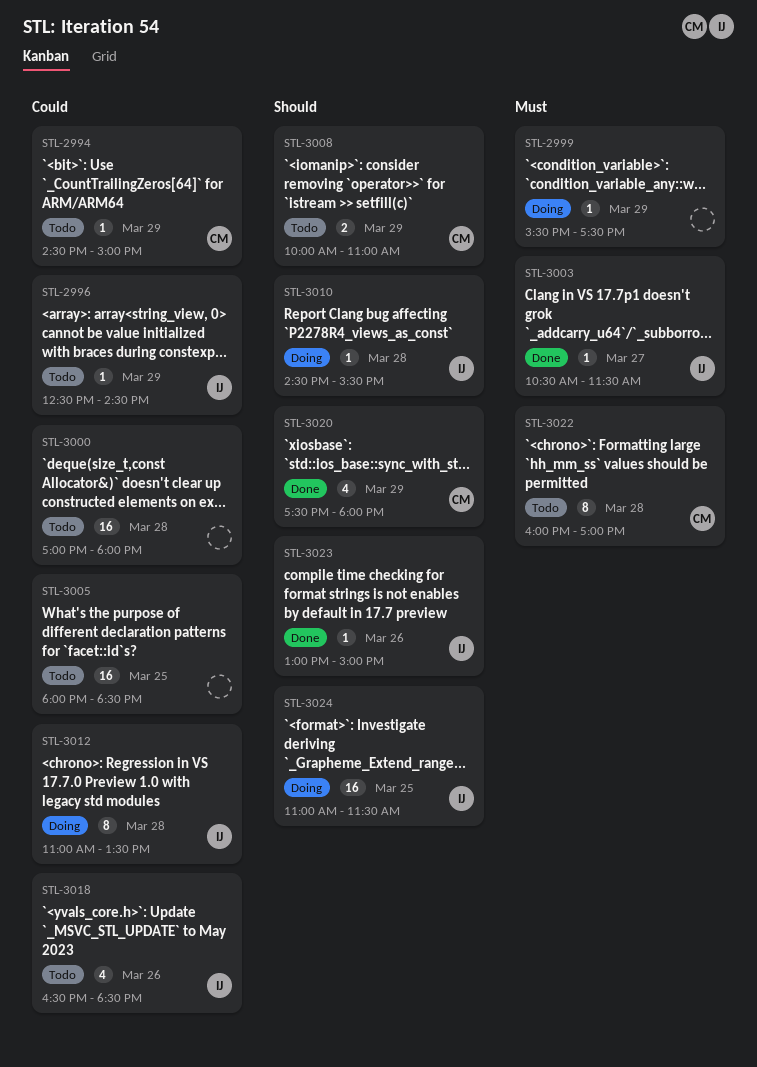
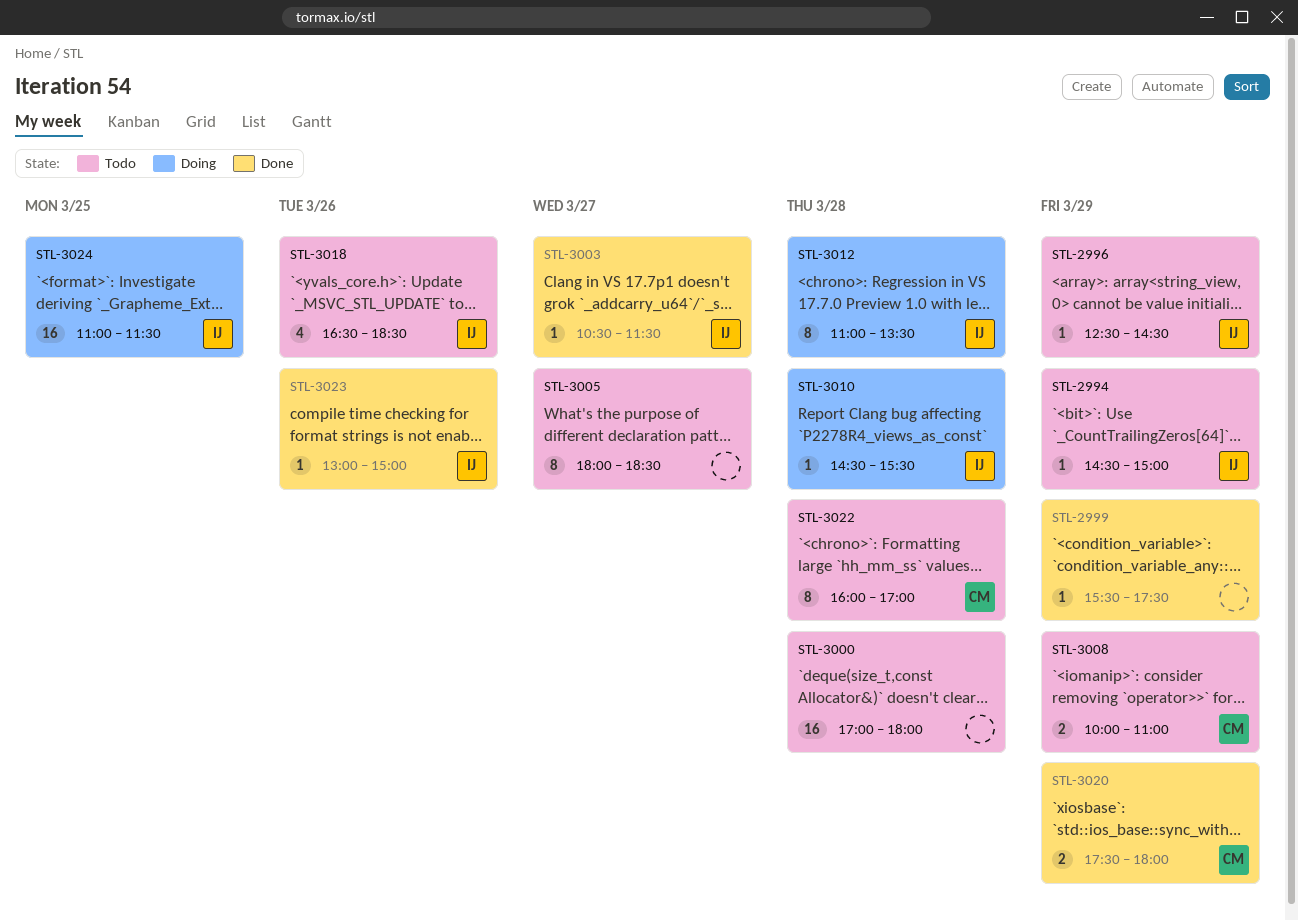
STL-2994, owner: CM -> IJ
STL-2999, status: Doing -> Done
STL-3005, estimate: 16 -> 8
STL-3005, day: Mar 25 -> Mar 27
STL-3020, estimate: 4 -> 2

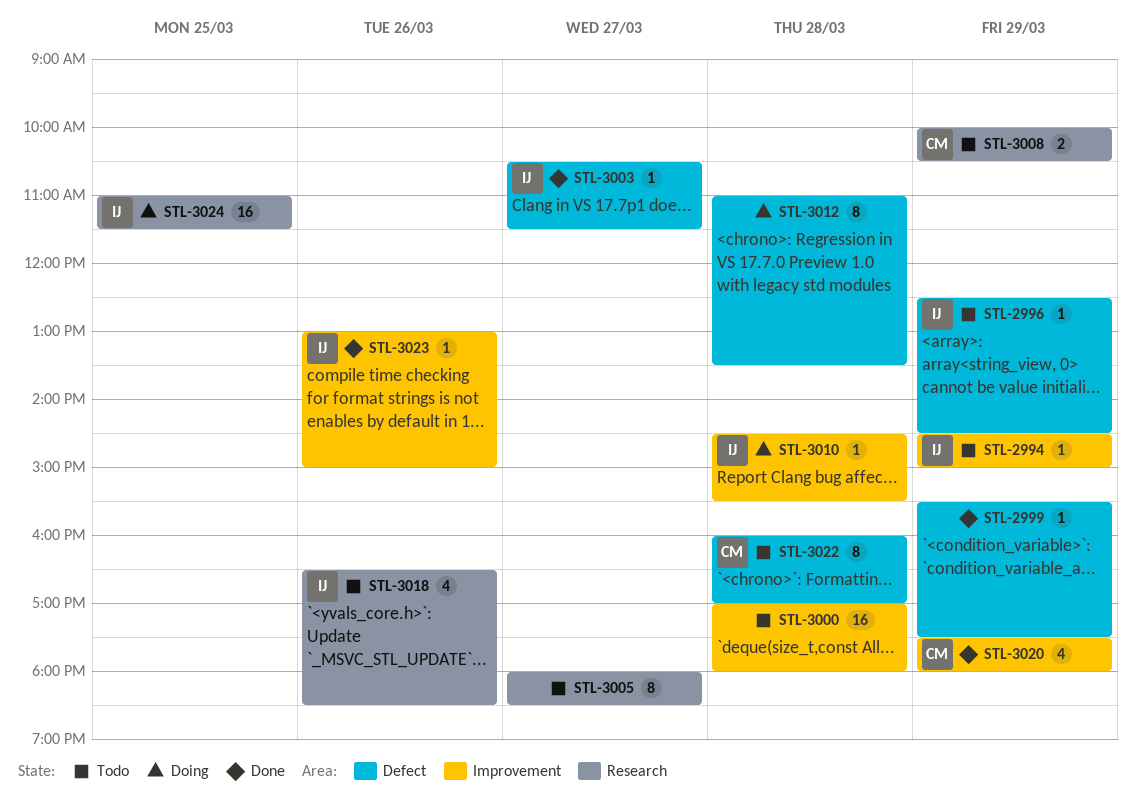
STL-3008, ends: 11:00 -> 10:30
STL-3012, owner: IJ -> none
STL-3020, estimate: 2 -> 4

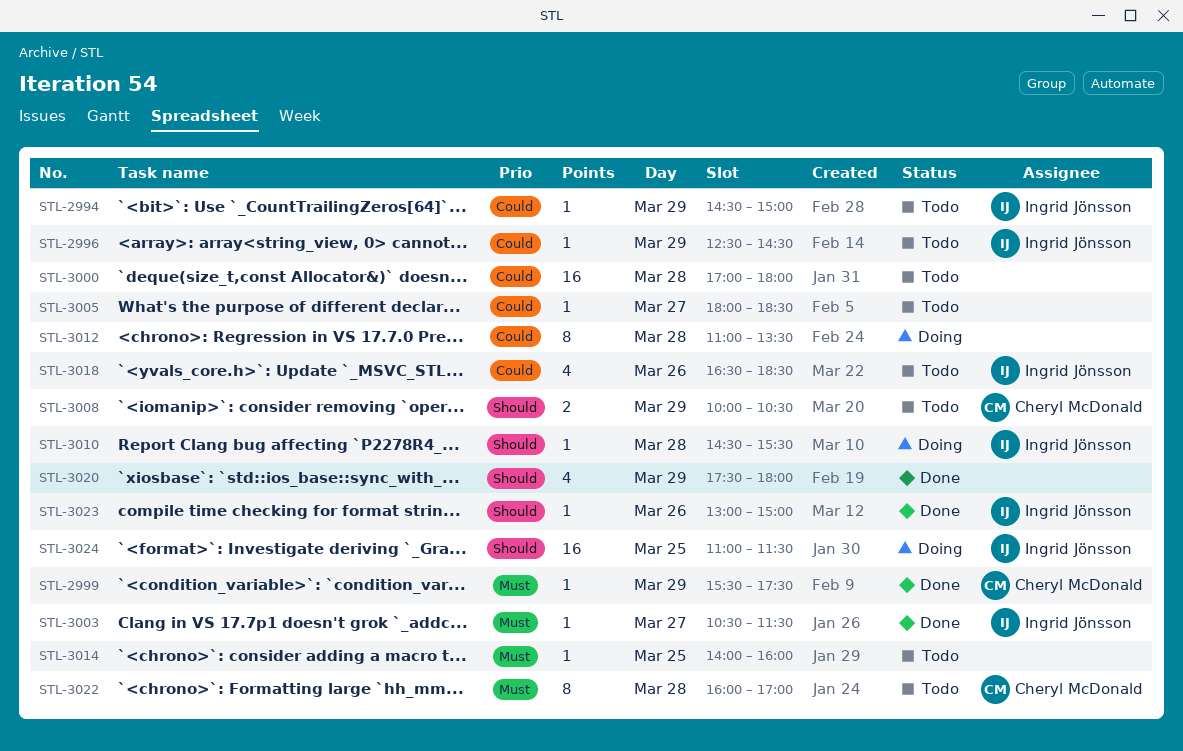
STL-2999, owner: none -> Cheryl McDonald
STL-3005, estimate: 8 -> 1
STL-3014: none -> present
STL-3020, owner: Cheryl McDonald -> none

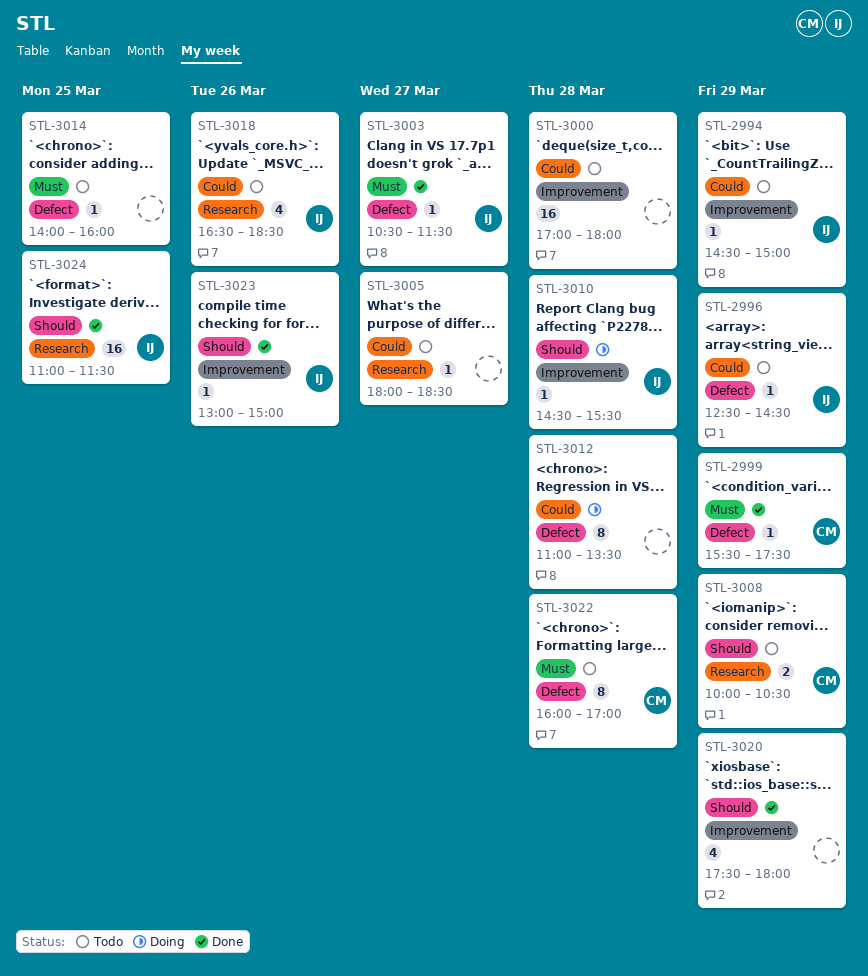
STL-3024, status: Doing -> Done

